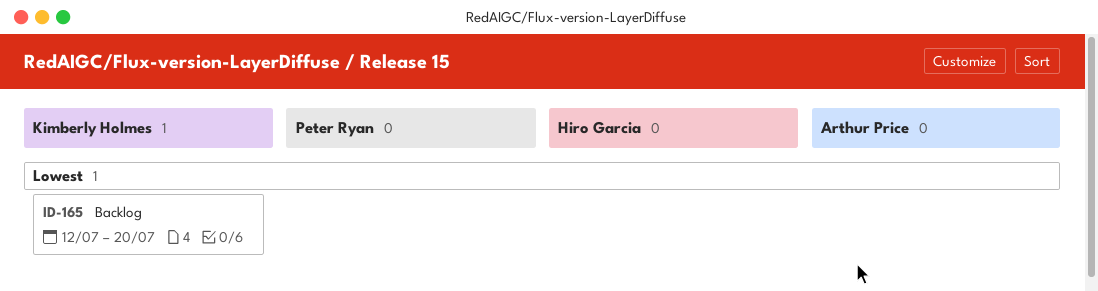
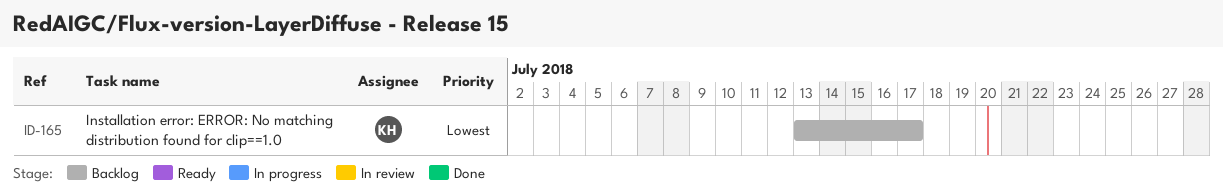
ID-165, start: Jul 12 -> Jul 13
ID-165, due: Jul 20 -> Jul 17

